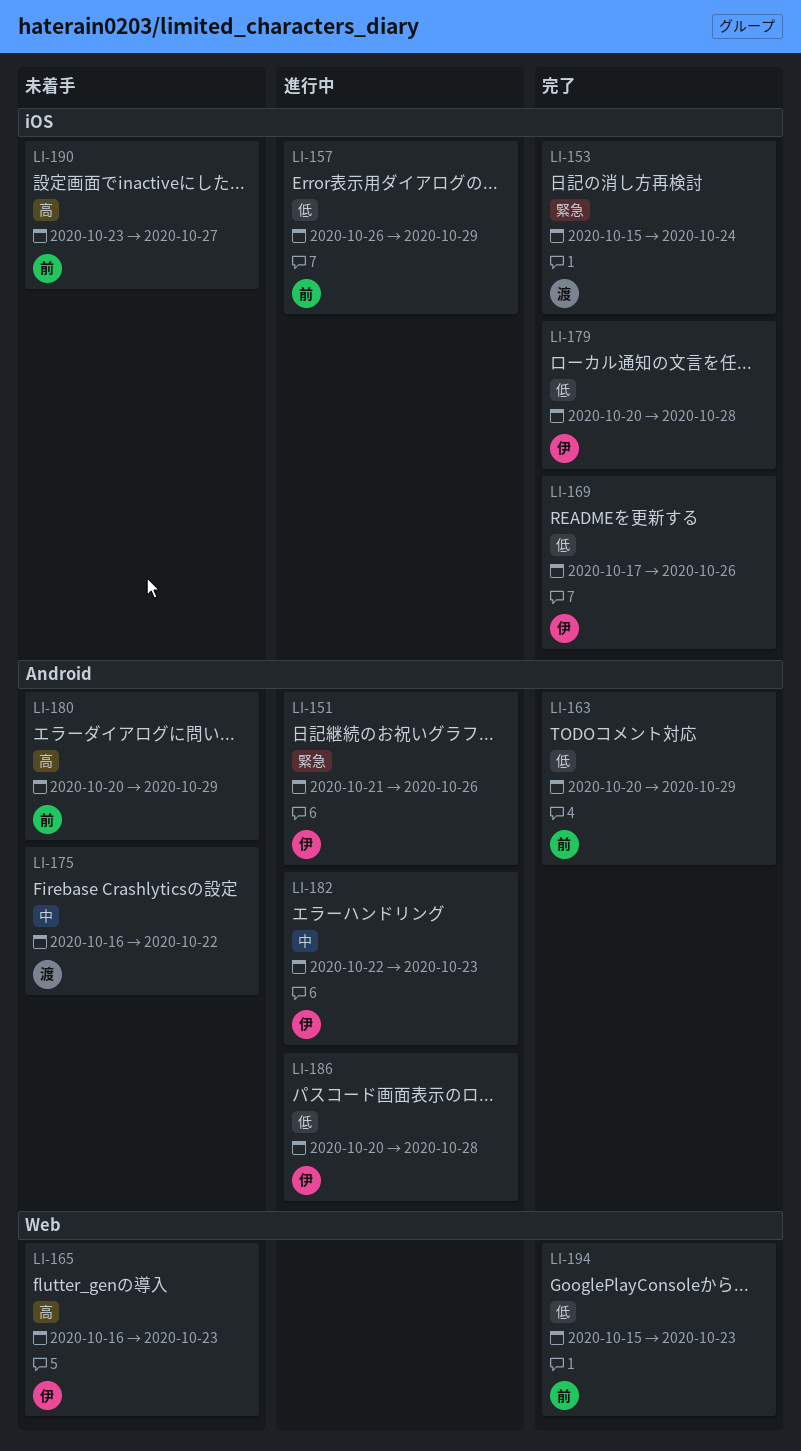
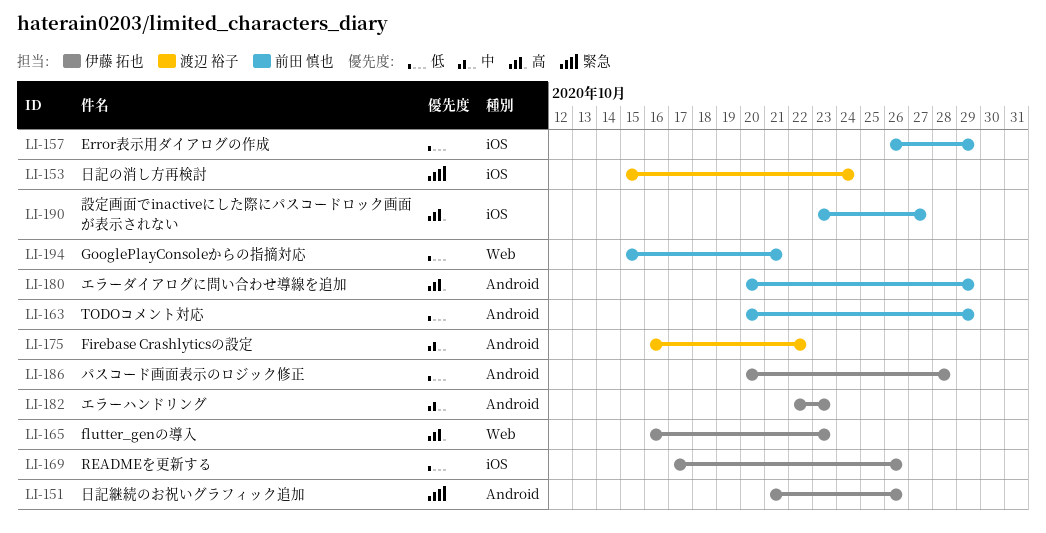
LI-179: present -> none
LI-194, due: Oct 23 -> Oct 21

